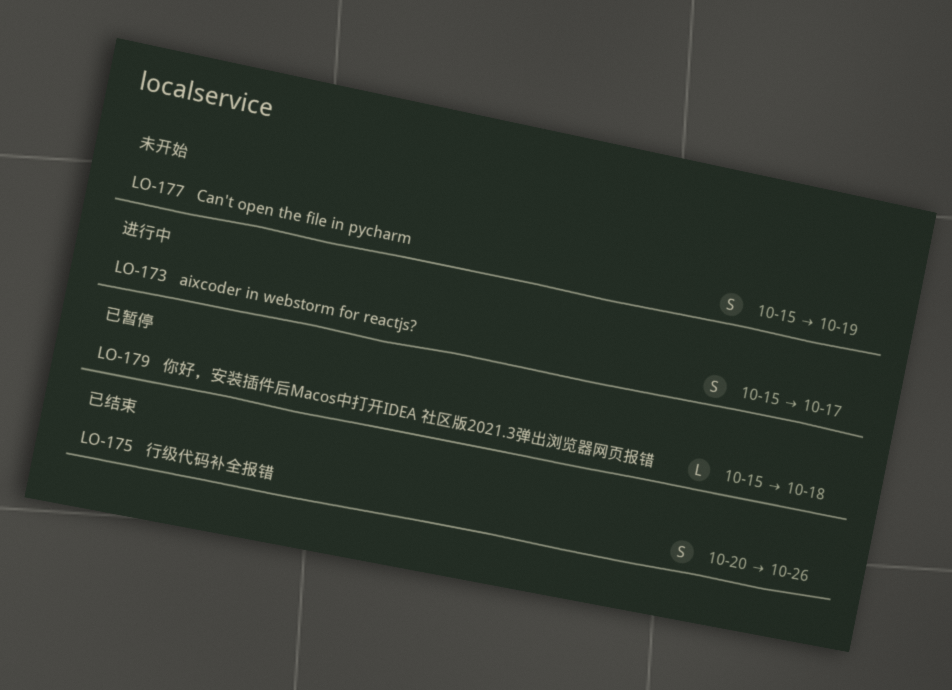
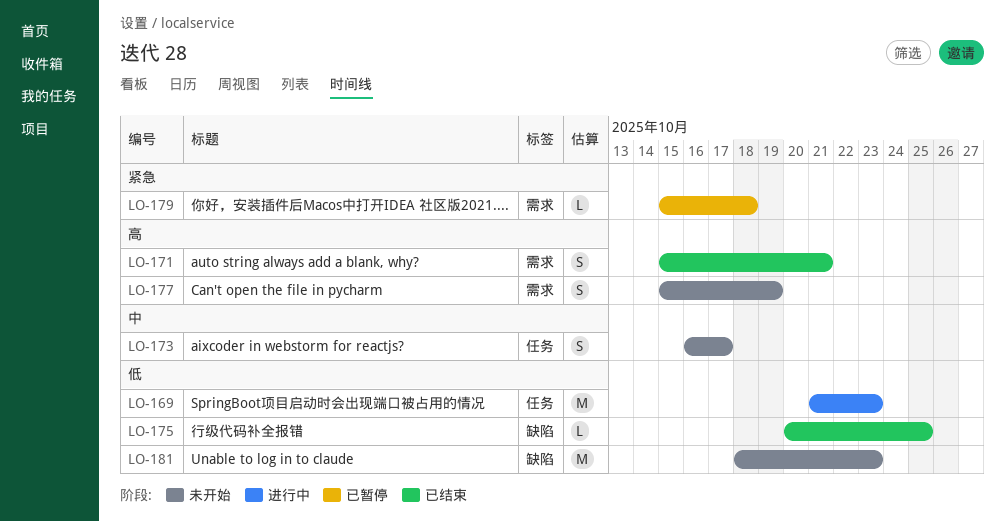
LO-169: none -> present
LO-171: none -> present
LO-173, status: 进行中 -> 未开始
LO-173, start: Oct 15 -> Oct 16
LO-175, estimate: S -> L
LO-175, due: Oct 26 -> Oct 25
LO-181: none -> present

